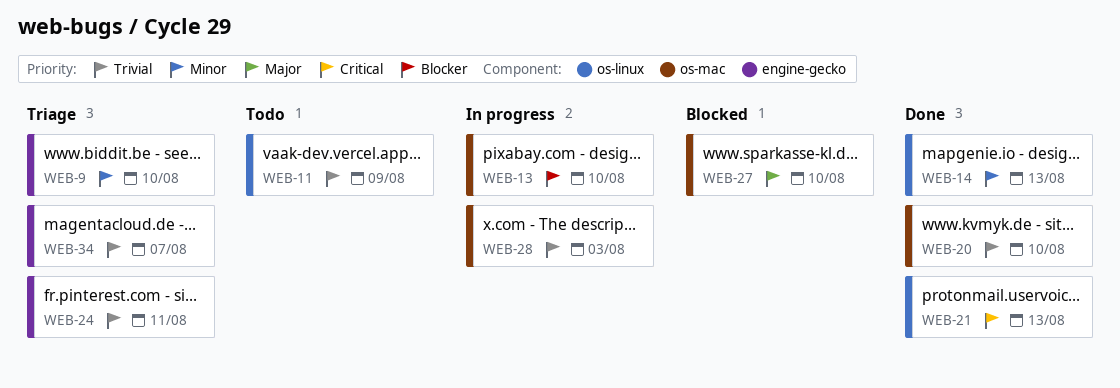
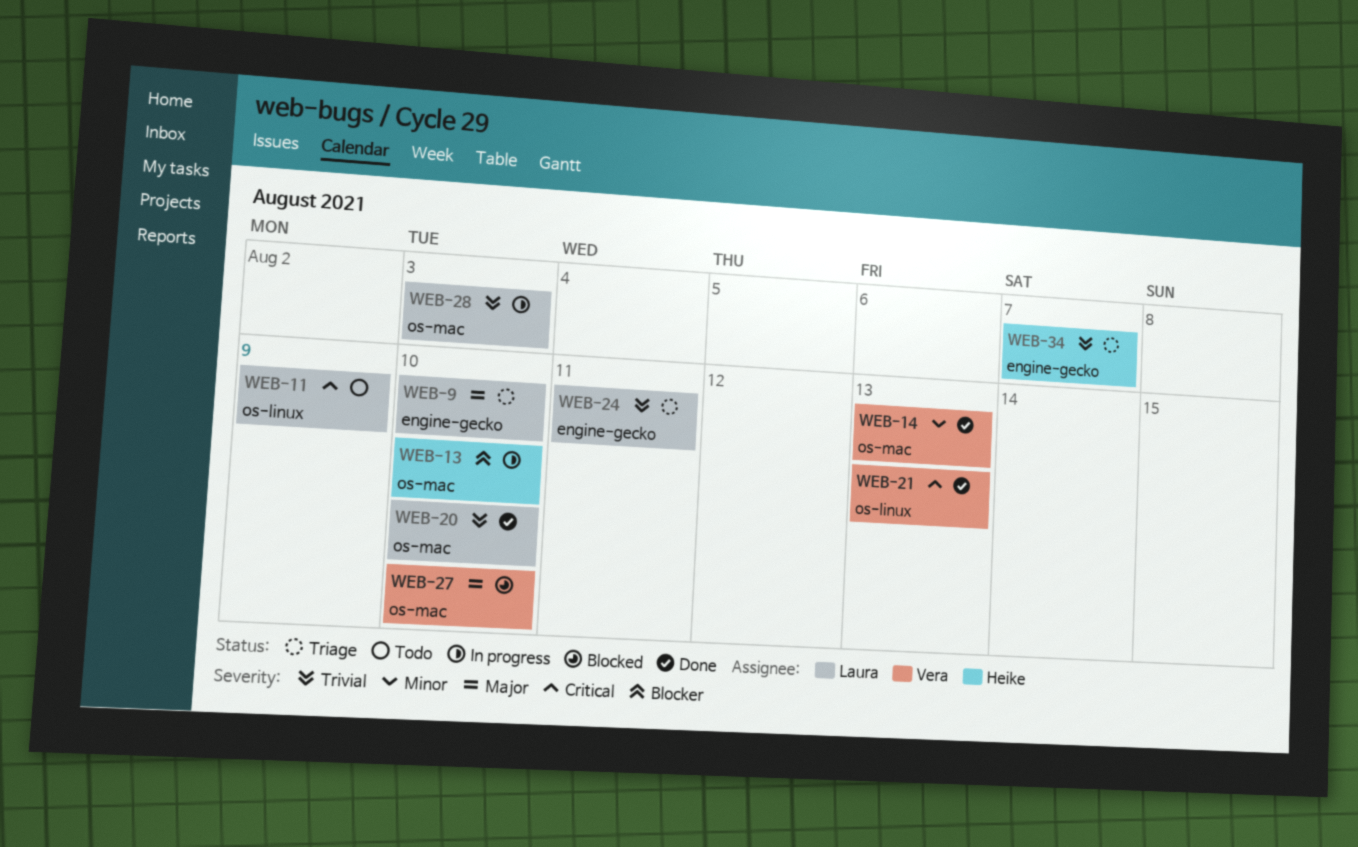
WEB-9, priority: Minor -> Major
WEB-11, priority: Trivial -> Critical
WEB-14, label: os-linux -> os-mac

